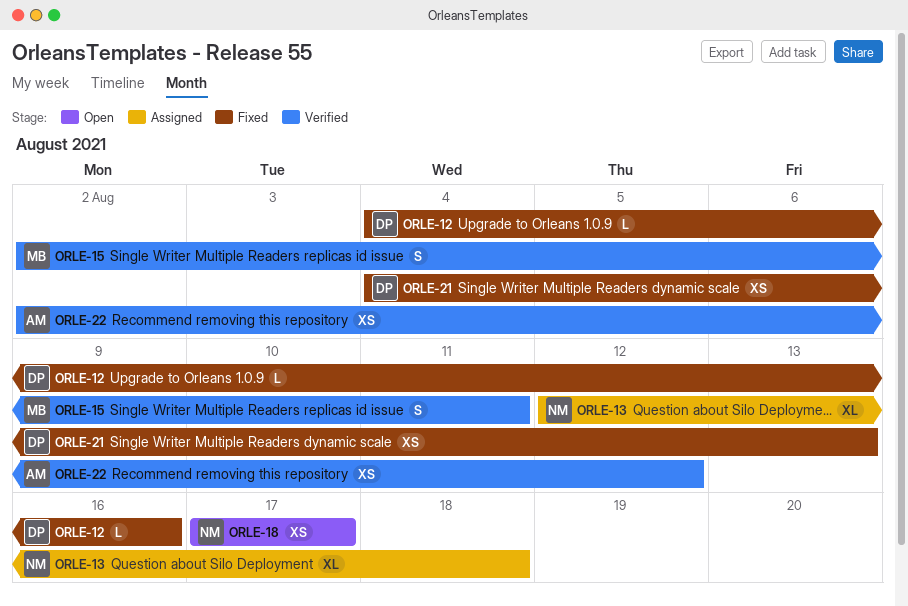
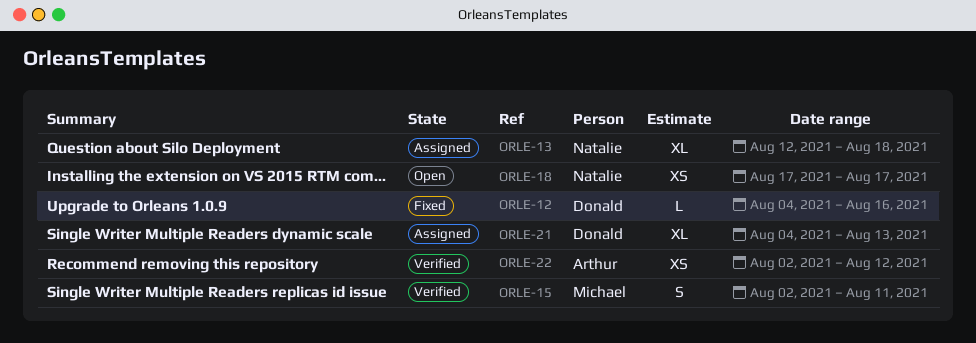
ORLE-21, status: Fixed -> Assigned
ORLE-21, estimate: XS -> XL

